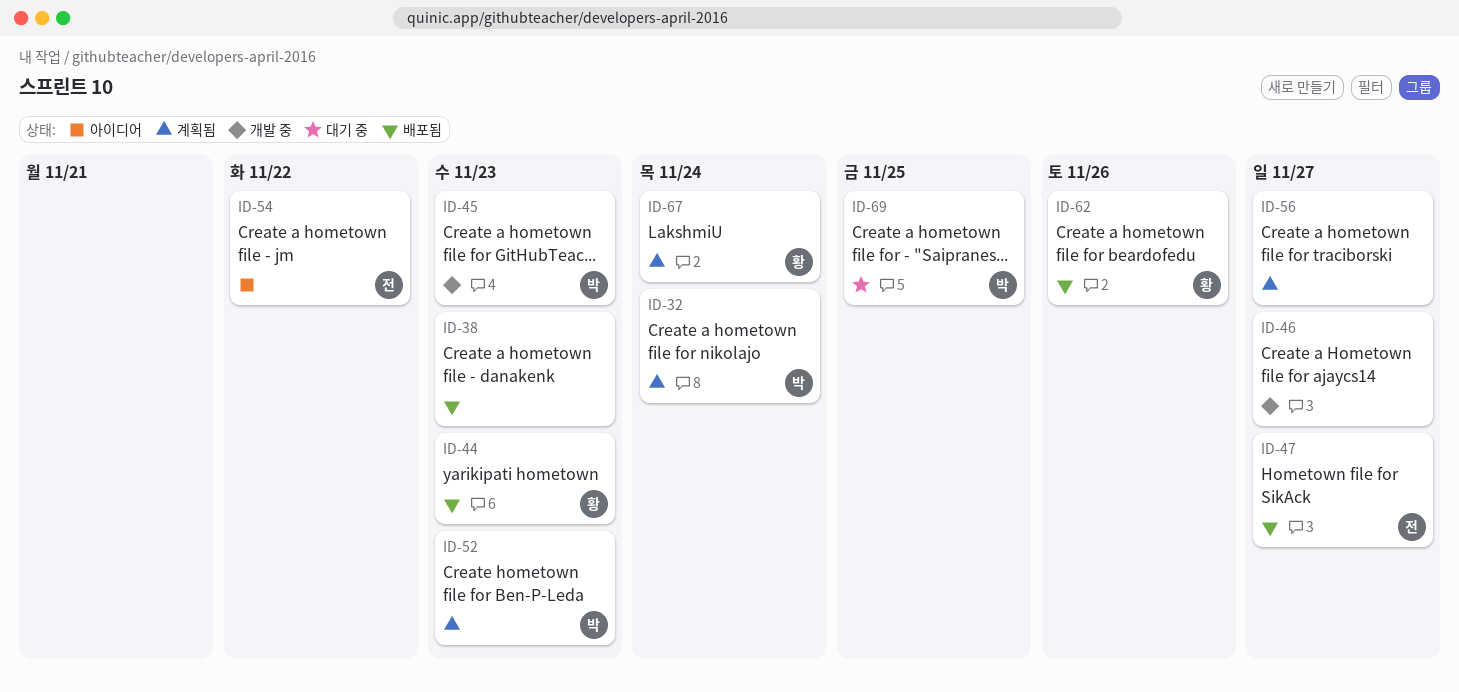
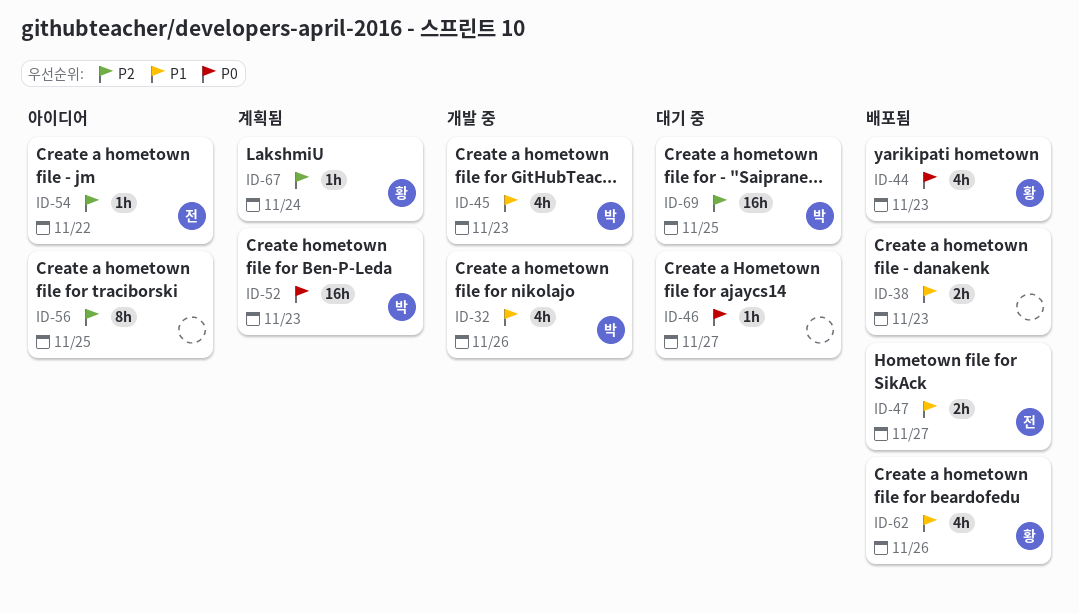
ID-32, status: 계획됨 -> 개발 중
ID-32, due: Nov 24 -> Nov 26
ID-46, status: 개발 중 -> 대기 중
ID-56, status: 계획됨 -> 아이디어
ID-56, due: Nov 27 -> Nov 25

